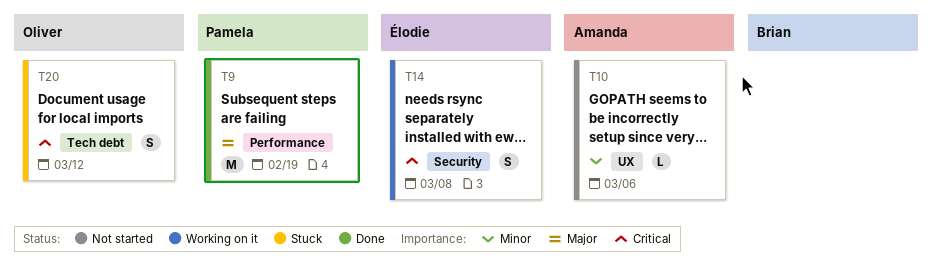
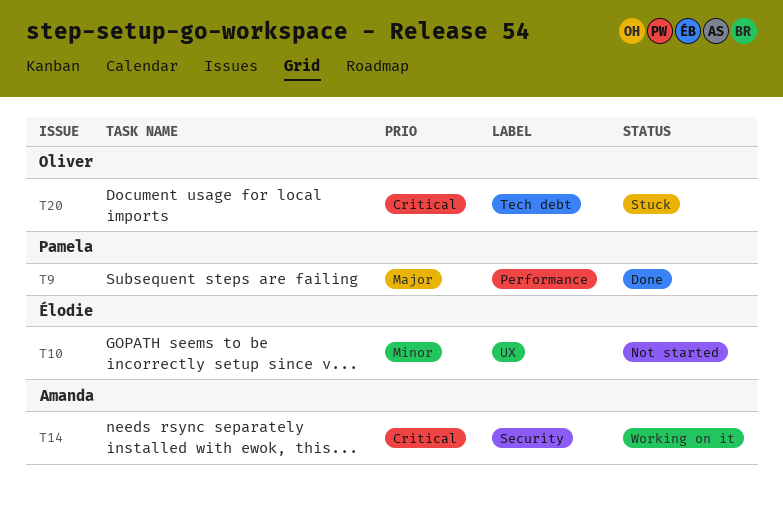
T10, owner: Amanda -> Élodie
T14, owner: Élodie -> Amanda

